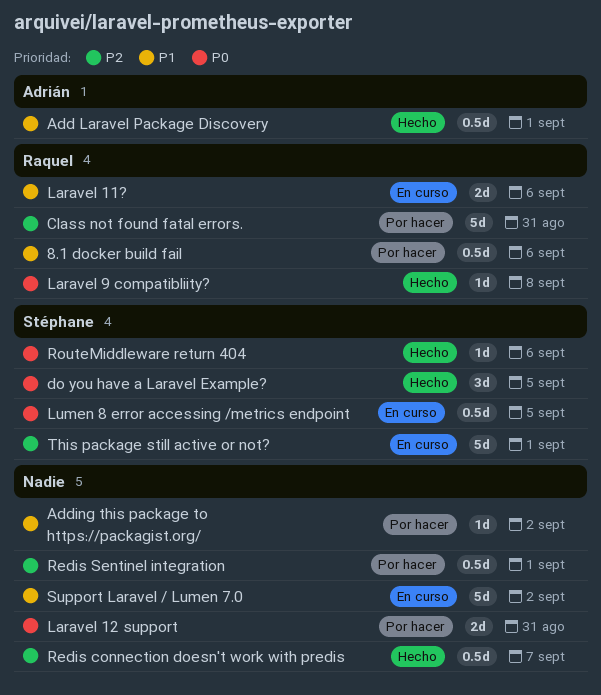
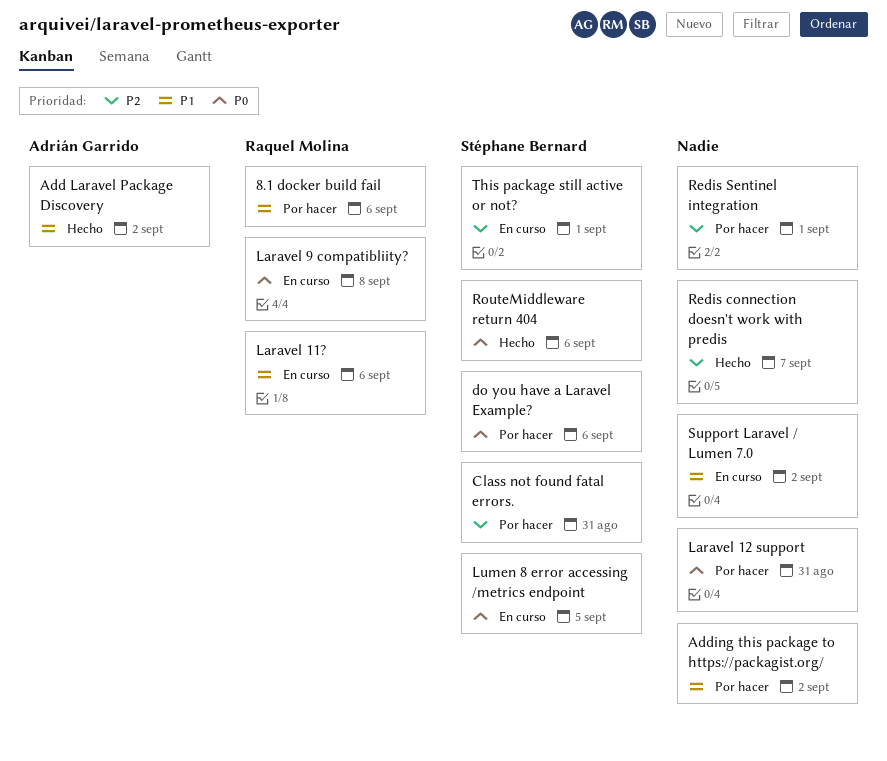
Add Laravel Package Discovery, due: Sep 1 -> Sep 2
Class not found fatal errors., owner: Raquel Molina -> Stéphane Bernard
do you have a Laravel Example?, status: Hecho -> Por hacer
do you have a Laravel Example?, due: Sep 5 -> Sep 6
Laravel 9 compatibliity?, status: Hecho -> En curso

